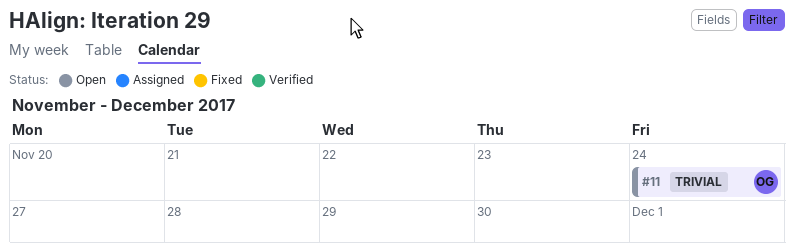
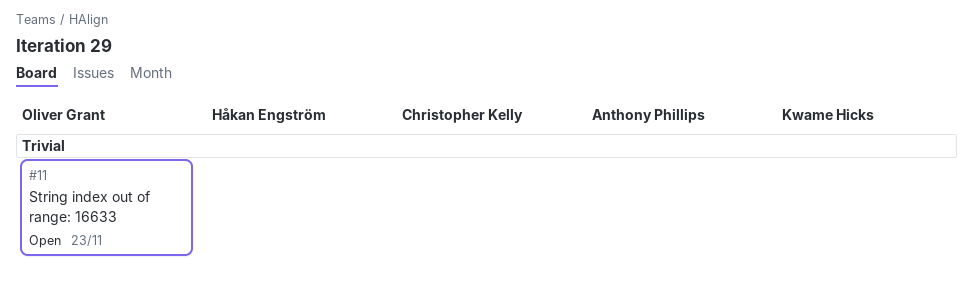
#11, due: Nov 24 -> Nov 23

